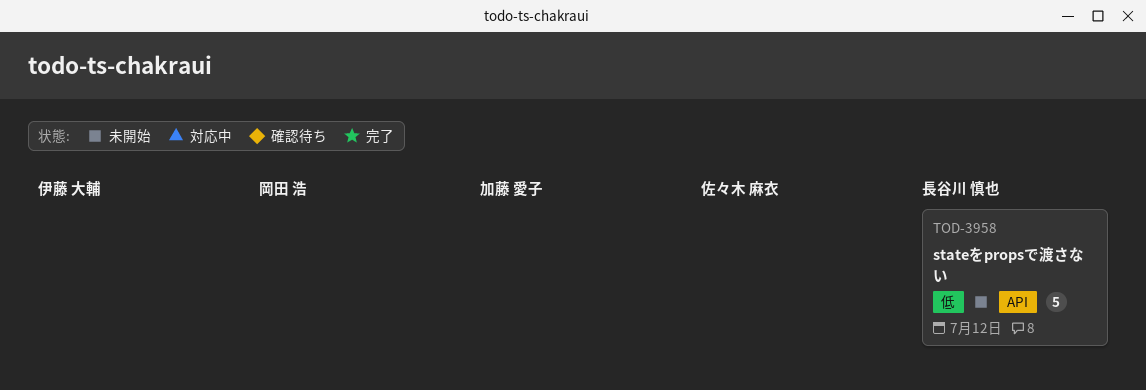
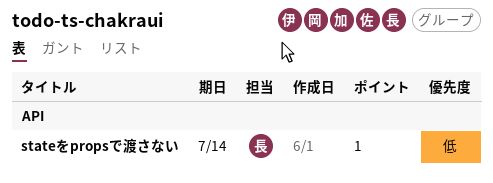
stateをpropsで渡さない, estimate: 5 -> 1
stateをpropsで渡さない, due: Jul 12 -> Jul 14

